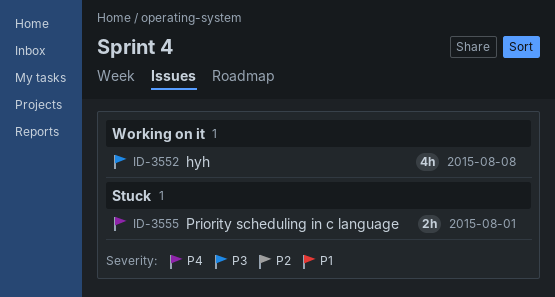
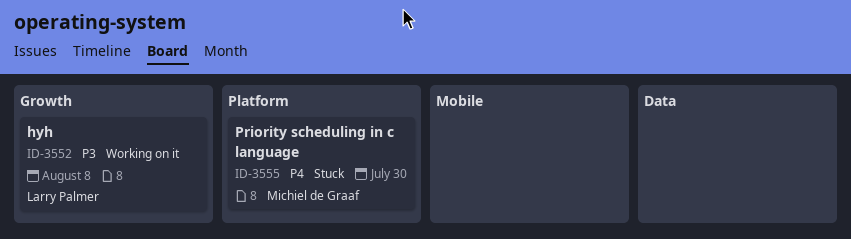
ID-3555, due: Aug 1 -> Jul 30

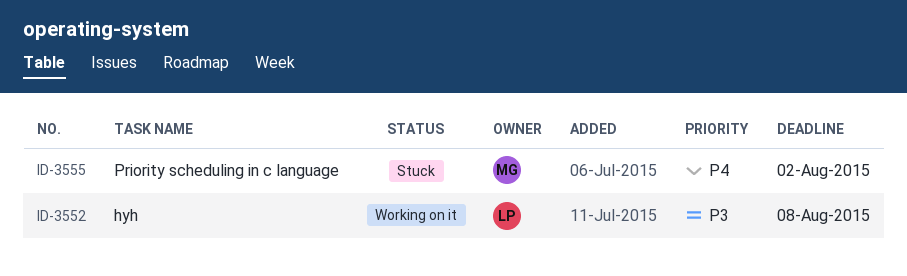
ID-3555, due: Jul 30 -> Aug 2

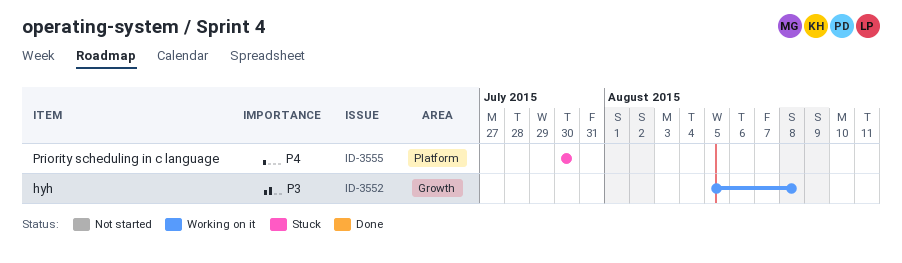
ID-3555, due: Aug 2 -> Jul 30

